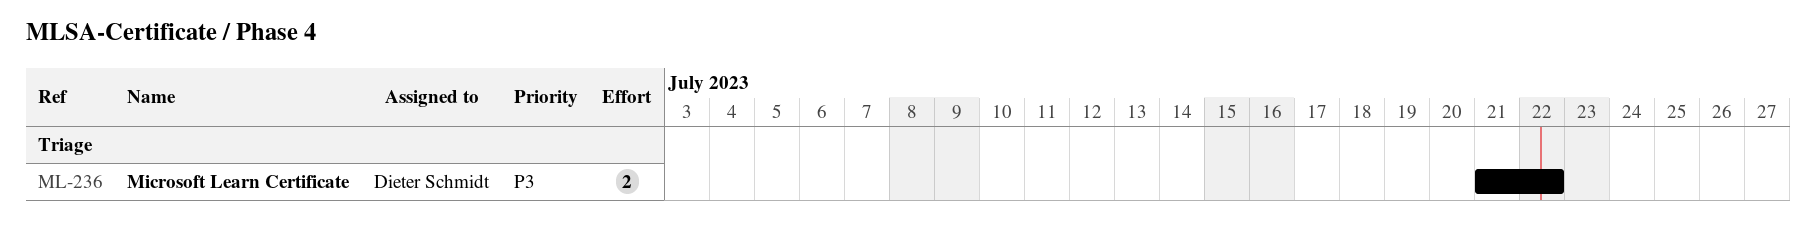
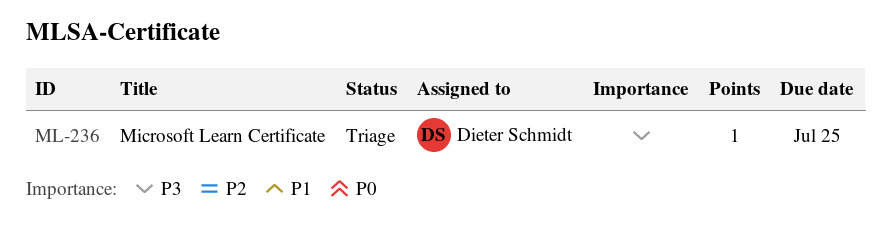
ML-236, estimate: 2 -> 1
ML-236, due: Jul 22 -> Jul 25

